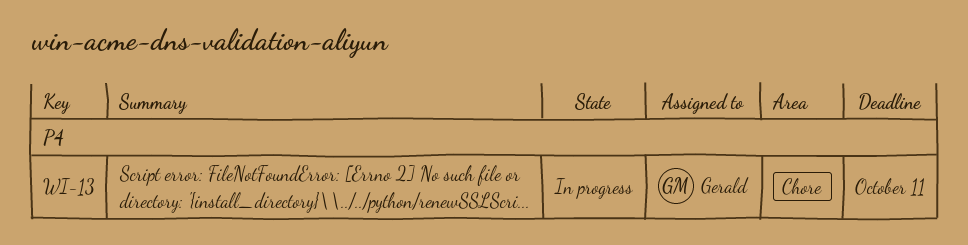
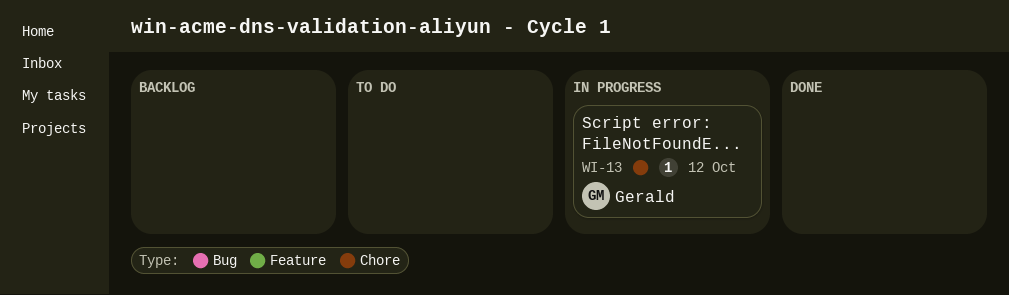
WI-13, due: Oct 11 -> Oct 12

